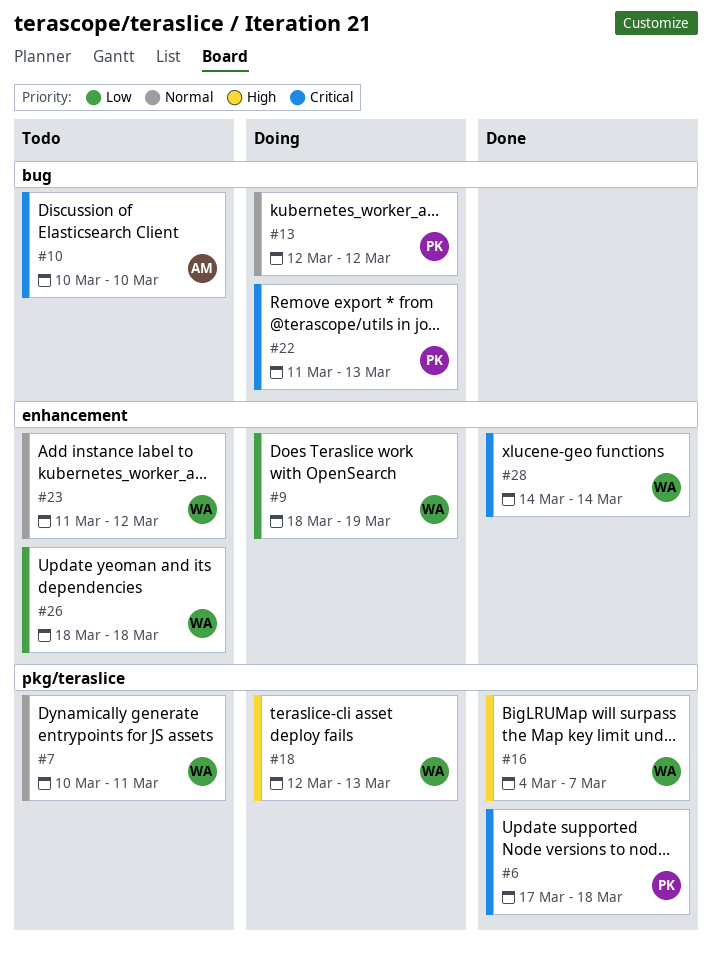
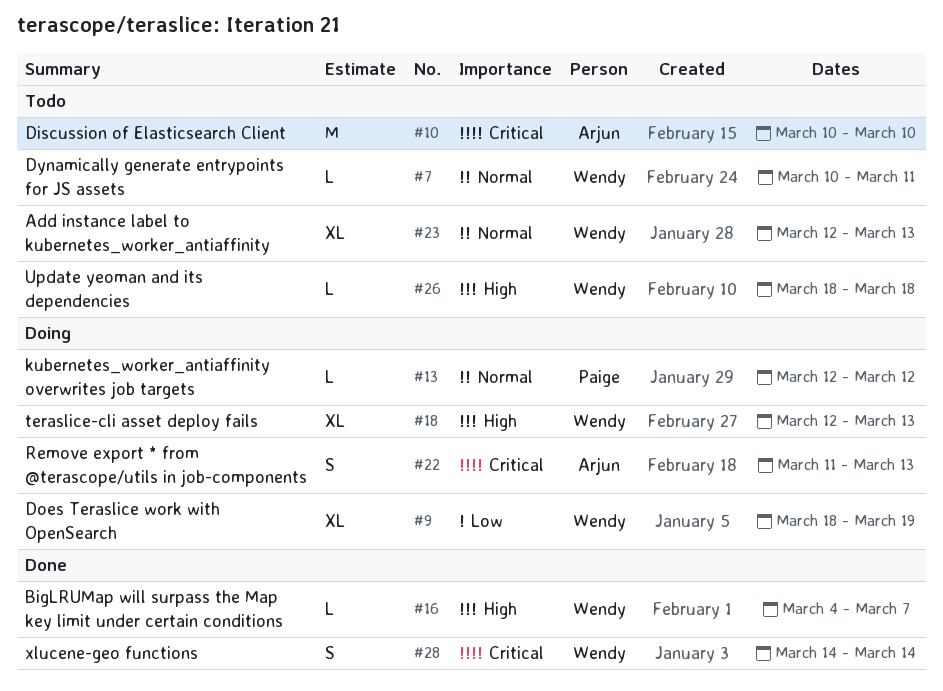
#6: present -> none
#22, owner: Paige -> Arjun
#23, start: Mar 11 -> Mar 12
#23, due: Mar 12 -> Mar 13
#26, priority: Low -> High

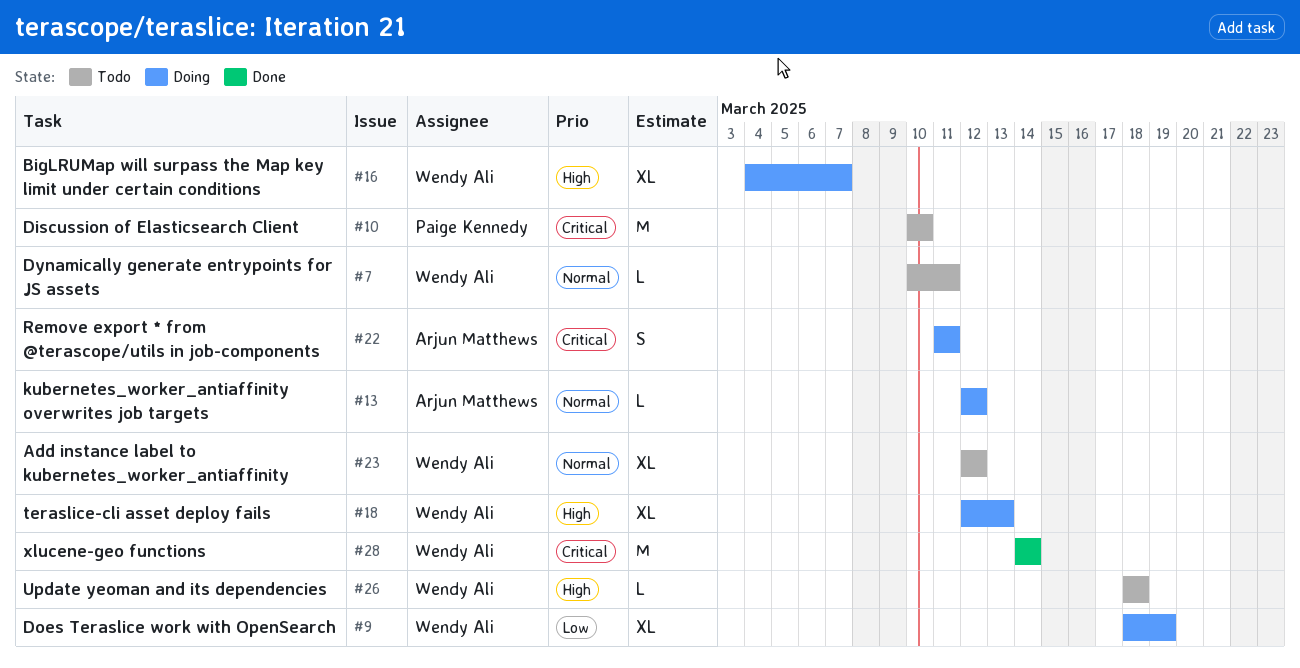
#10, owner: Arjun Matthews -> Paige Kennedy
#13, owner: Paige Kennedy -> Arjun Matthews
#16, status: Done -> Doing
#16, estimate: L -> XL
#22, due: Mar 13 -> Mar 11
#23, due: Mar 13 -> Mar 12
#28, estimate: S -> M

